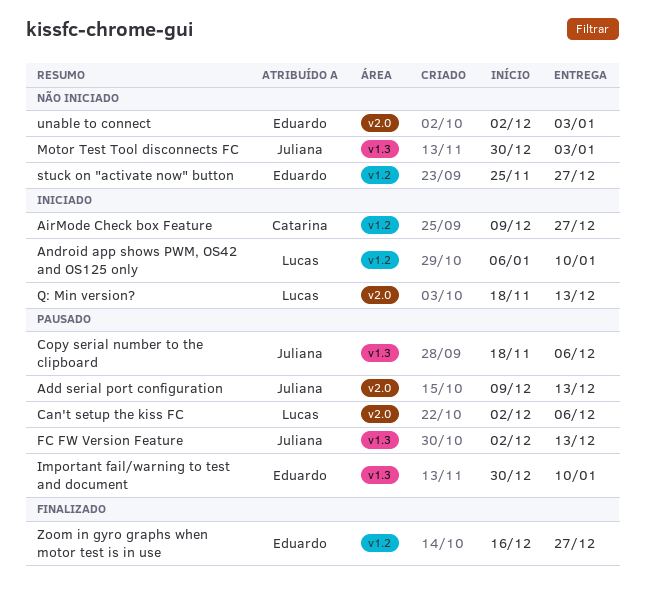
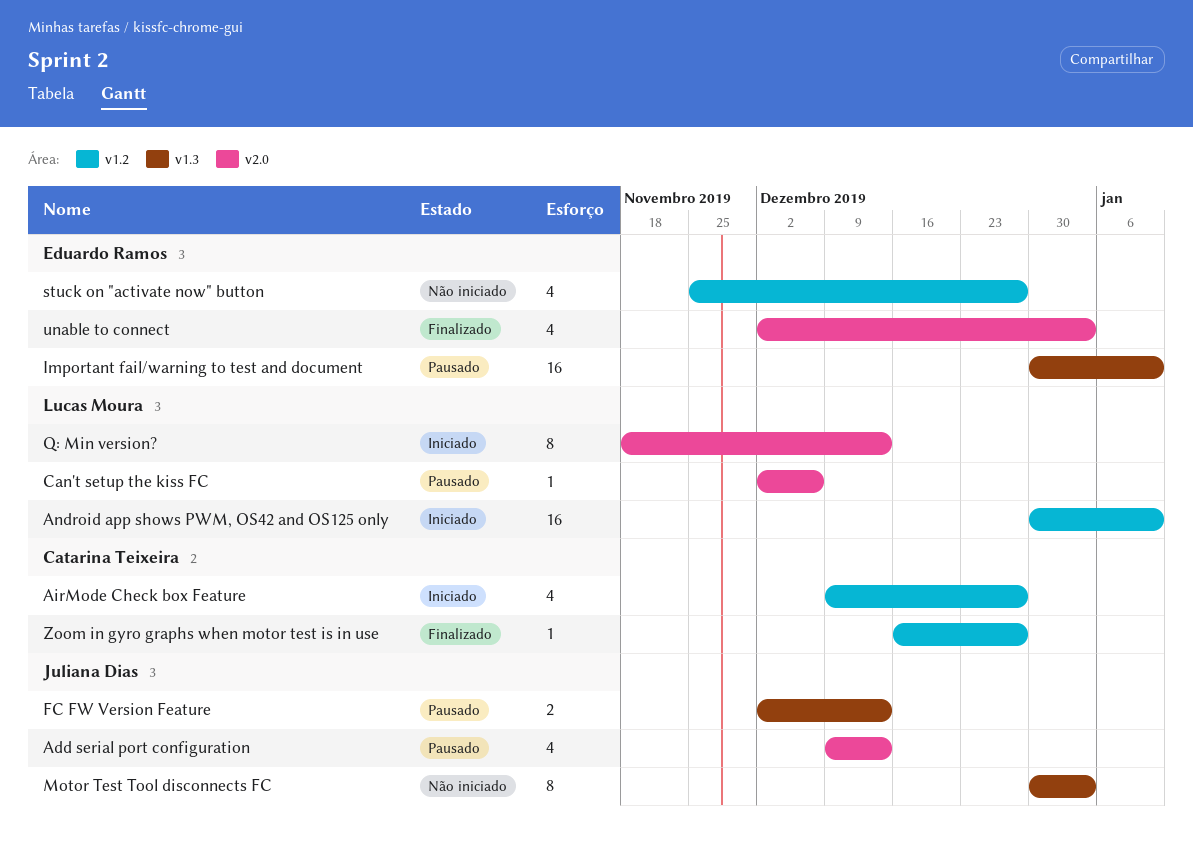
Android app shows PWM, OS42 and OS125 only, start: Jan 6 -> Dec 30
Copy serial number to the clipboard: present -> none
unable to connect, status: Não iniciado -> Finalizado
Zoom in gyro graphs when motor test is in use, owner: Eduardo Ramos -> Catarina Teixeira

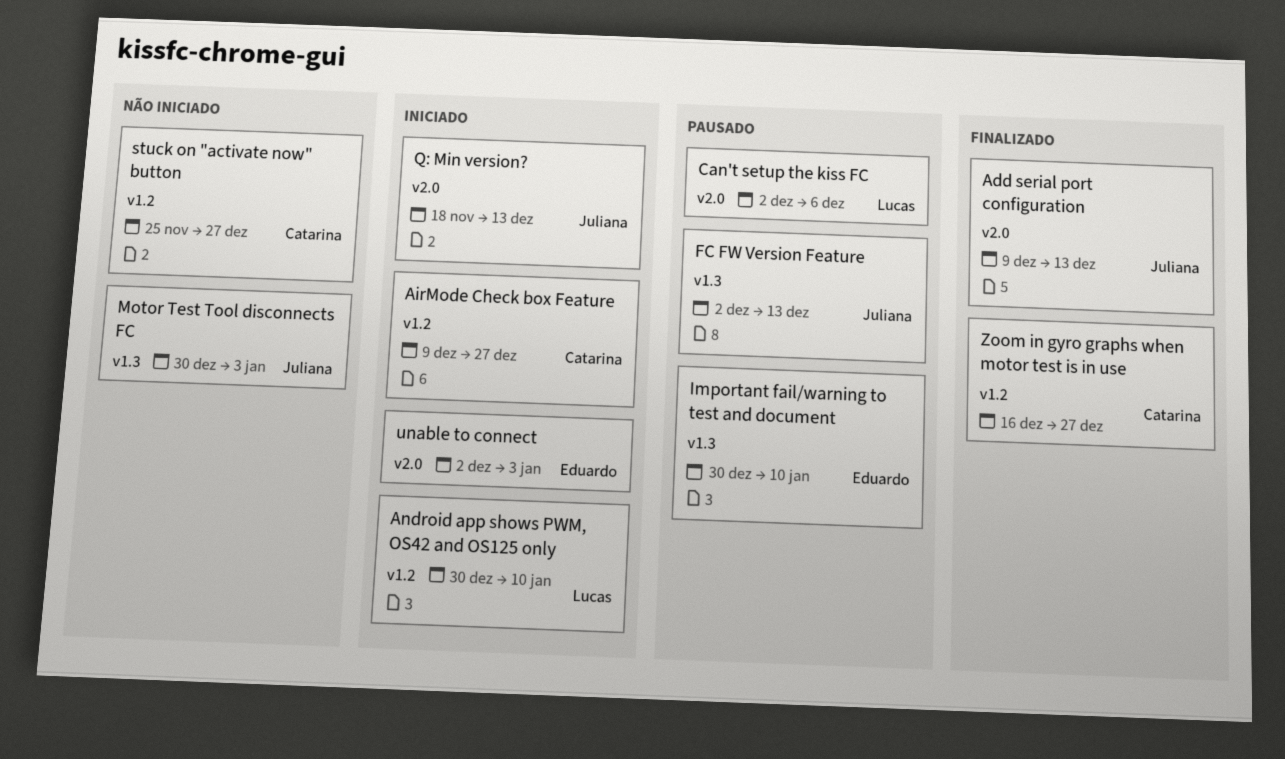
Add serial port configuration, status: Pausado -> Finalizado
Q: Min version?, owner: Lucas Moura -> Juliana Dias
stuck on "activate now" button, owner: Eduardo Ramos -> Catarina Teixeira
unable to connect, status: Finalizado -> Iniciado

